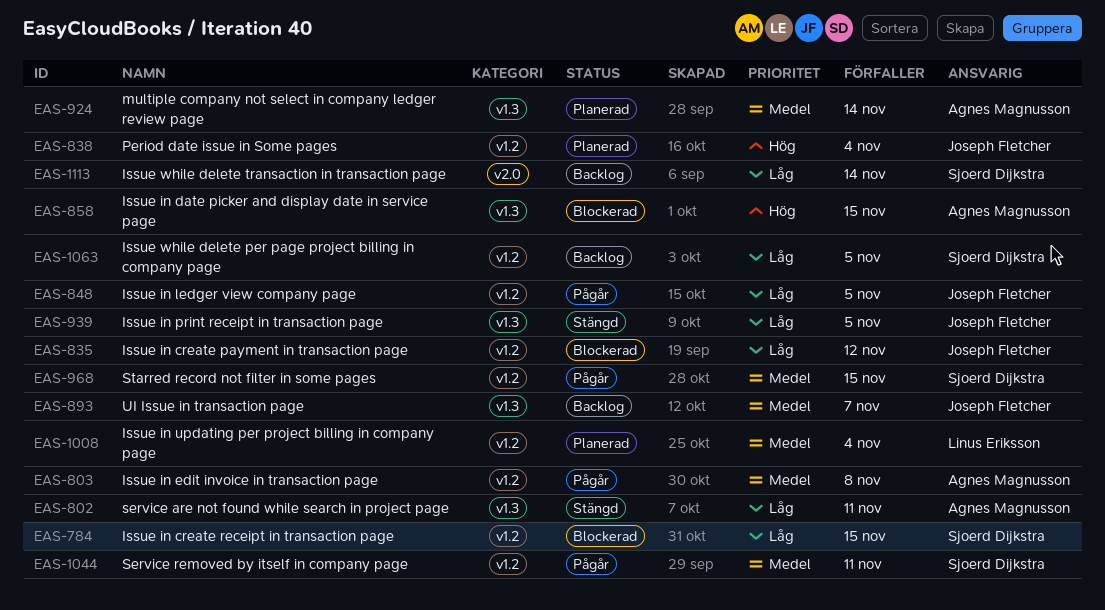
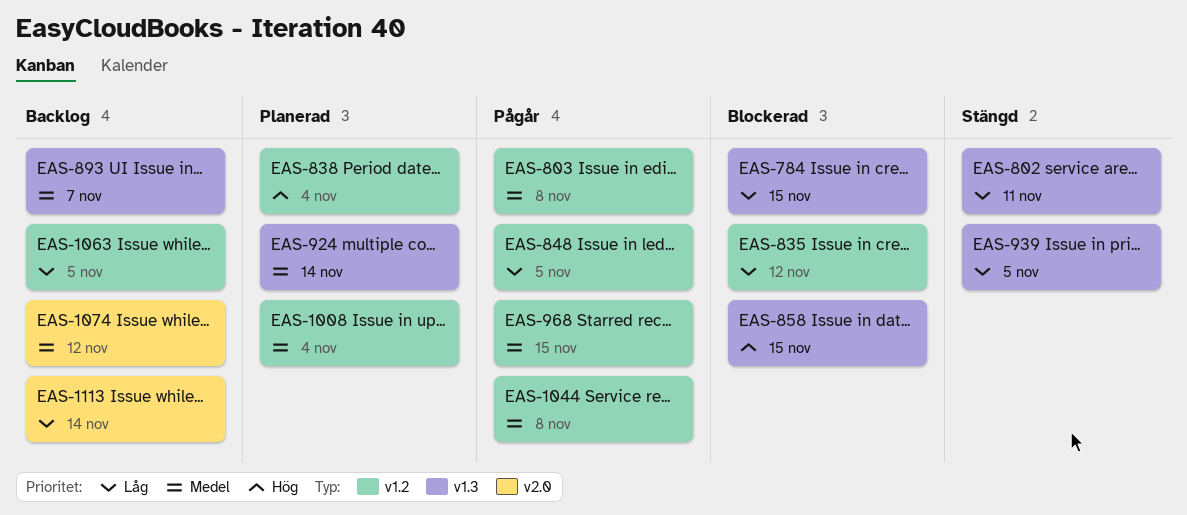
EAS-784, label: v1.2 -> v1.3
EAS-1044, due: Nov 11 -> Nov 8
EAS-1074: none -> present

